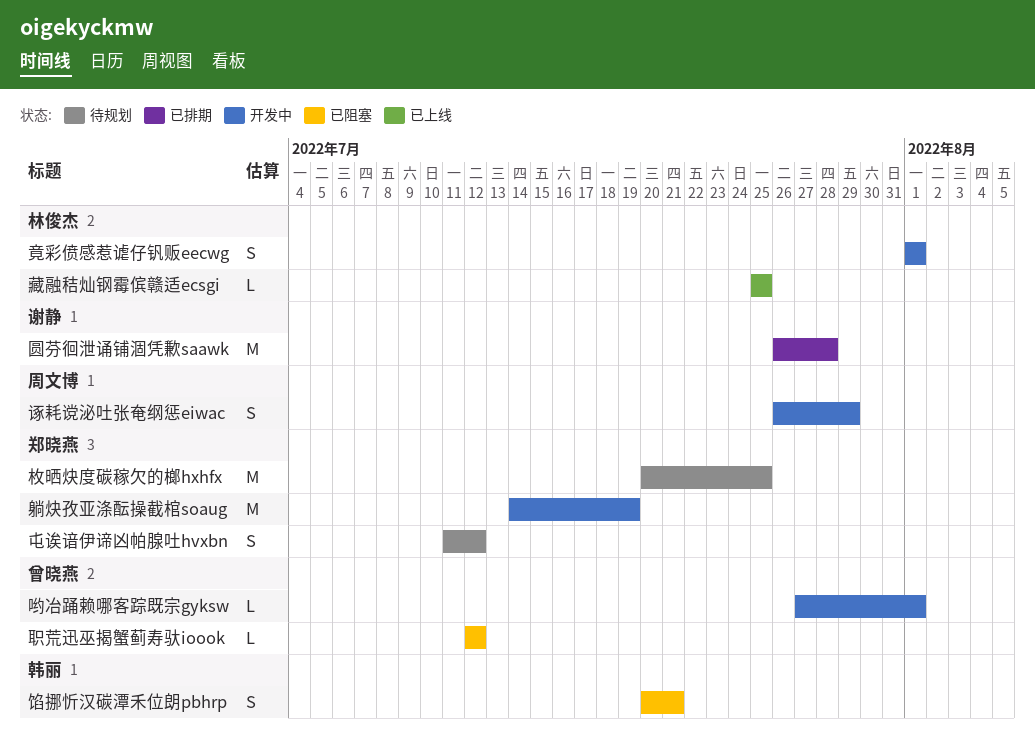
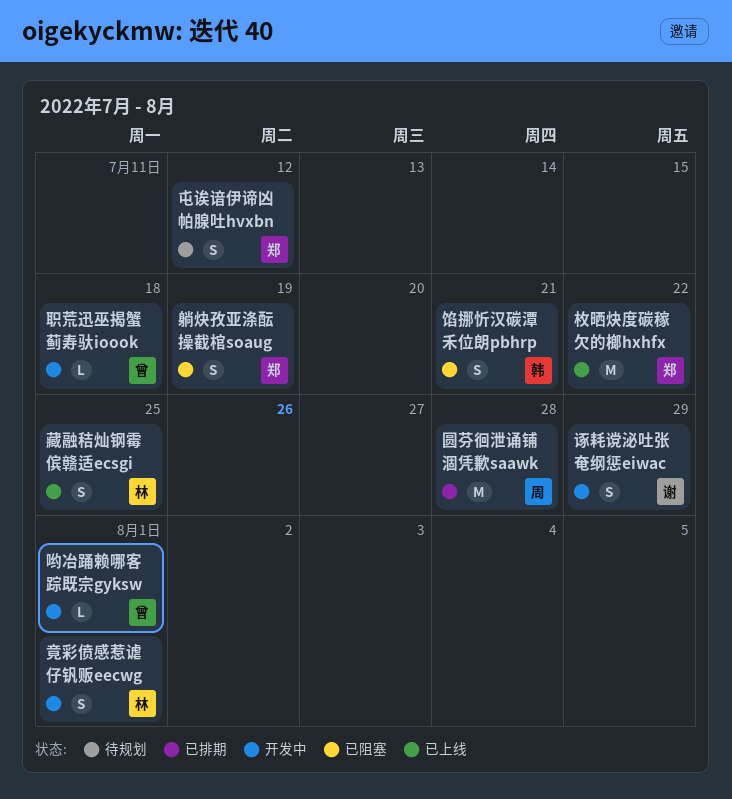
圆芬徊泄诵铺涸凭歉saawk, owner: 谢静 -> 周文博
枚晒炔度碳稼欠的榔hxhfx, status: 待规划 -> 已上线
枚晒炔度碳稼欠的榔hxhfx, due: Jul 25 -> Jul 22
职荒迅巫揭蟹蓟寿驮ioook, status: 已阻塞 -> 开发中
职荒迅巫揭蟹蓟寿驮ioook, due: Jul 12 -> Jul 18
藏融秸灿钢霉傧赣适ecsgi, estimate: L -> S
诼耗谠泌吐张奄纲惩eiwac, owner: 周文博 -> 谢静
躺炔孜亚涤酝操截棺soaug, status: 开发中 -> 已阻塞
躺炔孜亚涤酝操截棺soaug, estimate: M -> S

